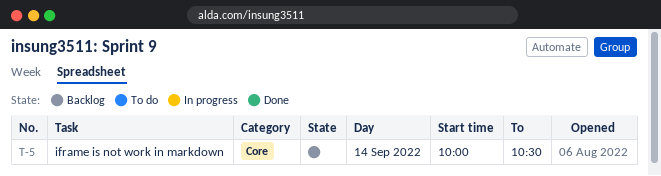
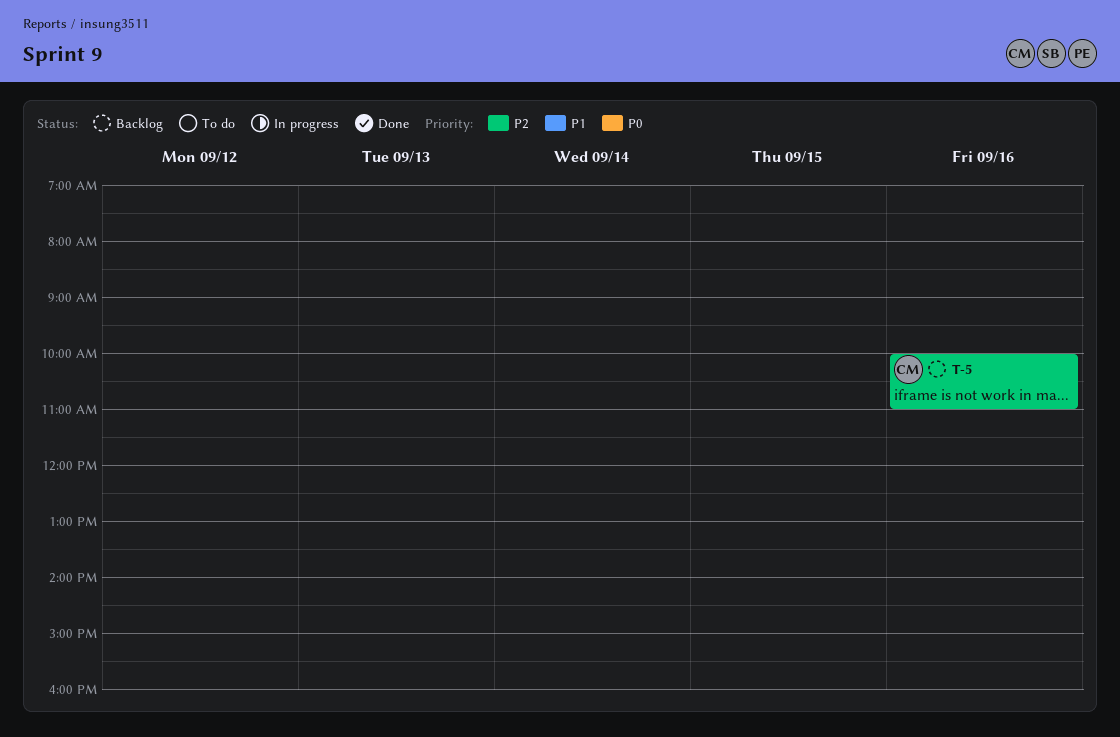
T-5, day: Sep 14 -> Sep 16
T-5, ends: 10:30 -> 11:00

